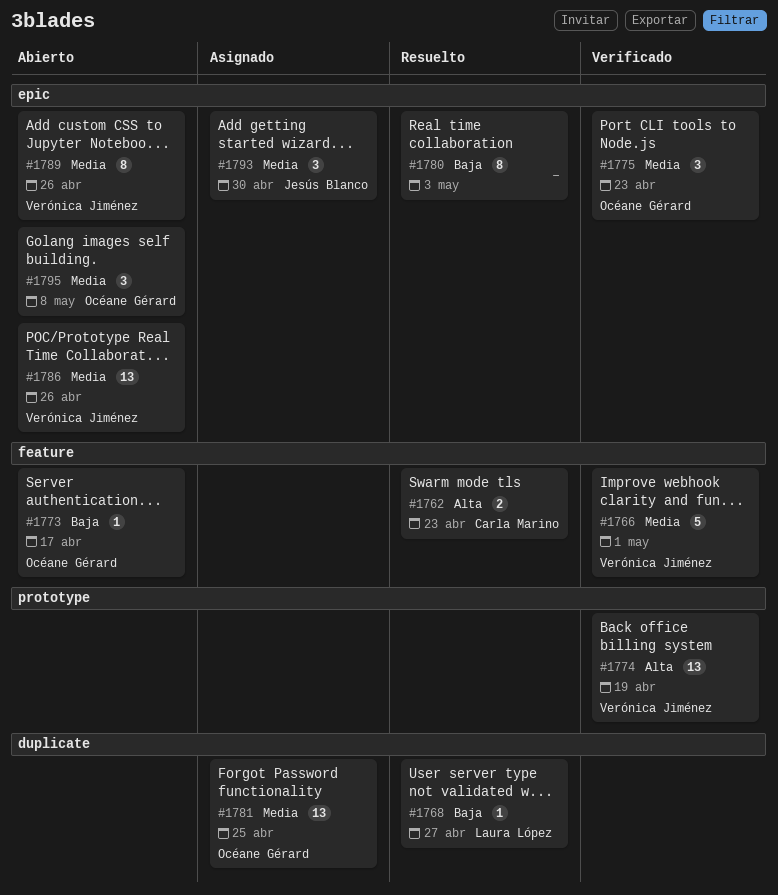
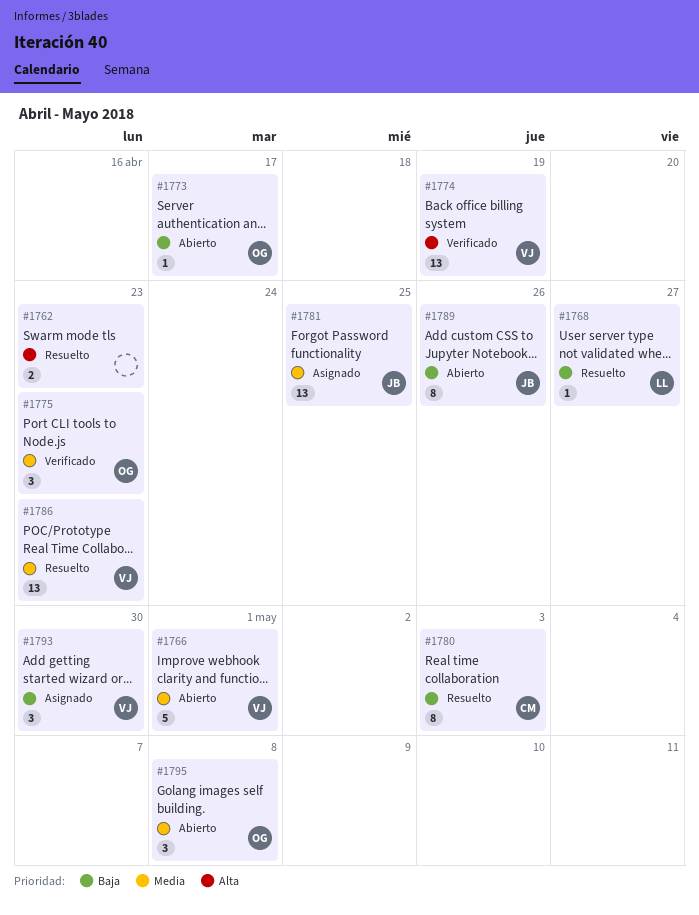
#1762, owner: Carla Marino -> none
#1766, status: Verificado -> Abierto
#1780, owner: none -> Carla Marino
#1781, owner: Océane Gérard -> Jesús Blanco
#1786, status: Abierto -> Resuelto
#1786, due: Apr 26 -> Apr 23
#1789, owner: Verónica Jiménez -> Jesús Blanco
#1789, priority: Media -> Baja
#1793, owner: Jesús Blanco -> Verónica Jiménez
#1793, priority: Media -> Baja

